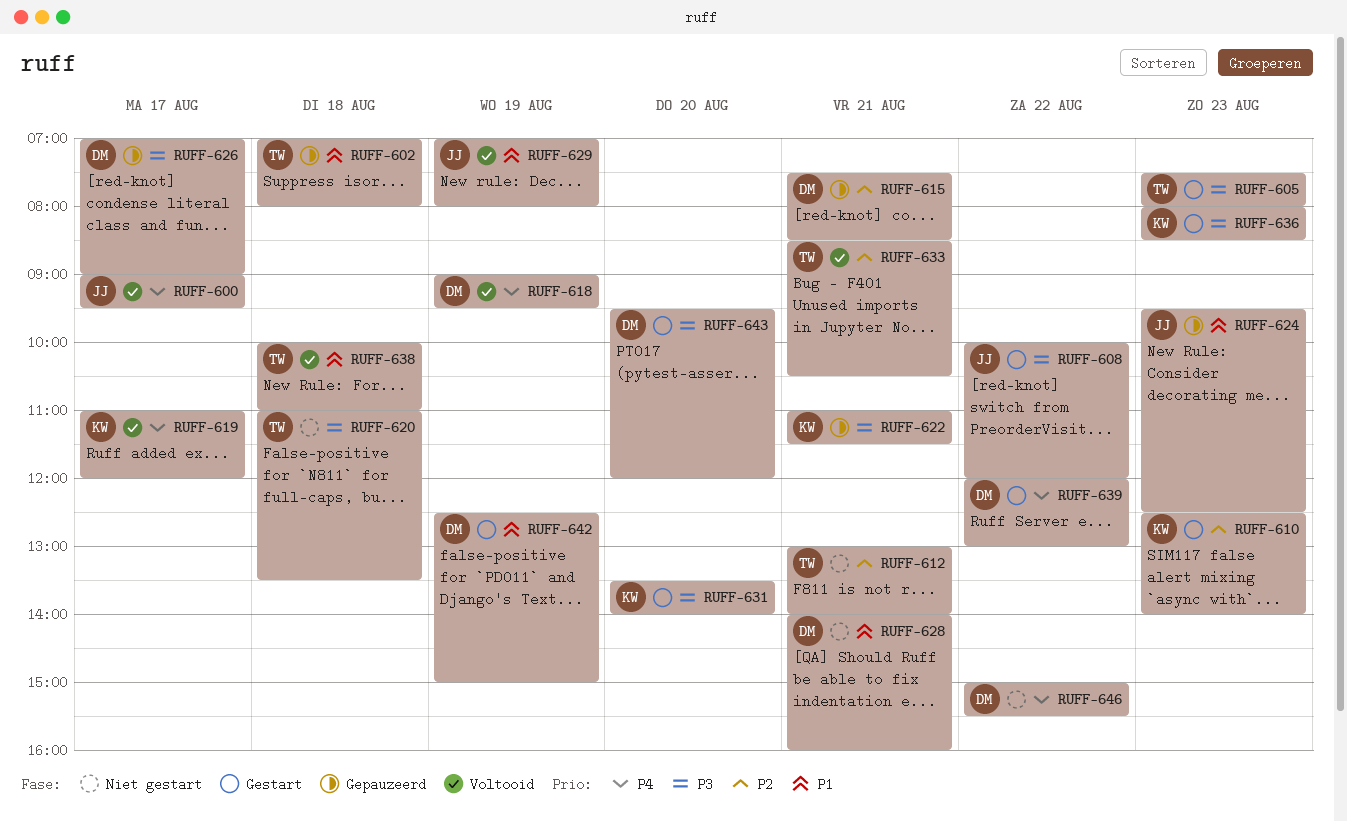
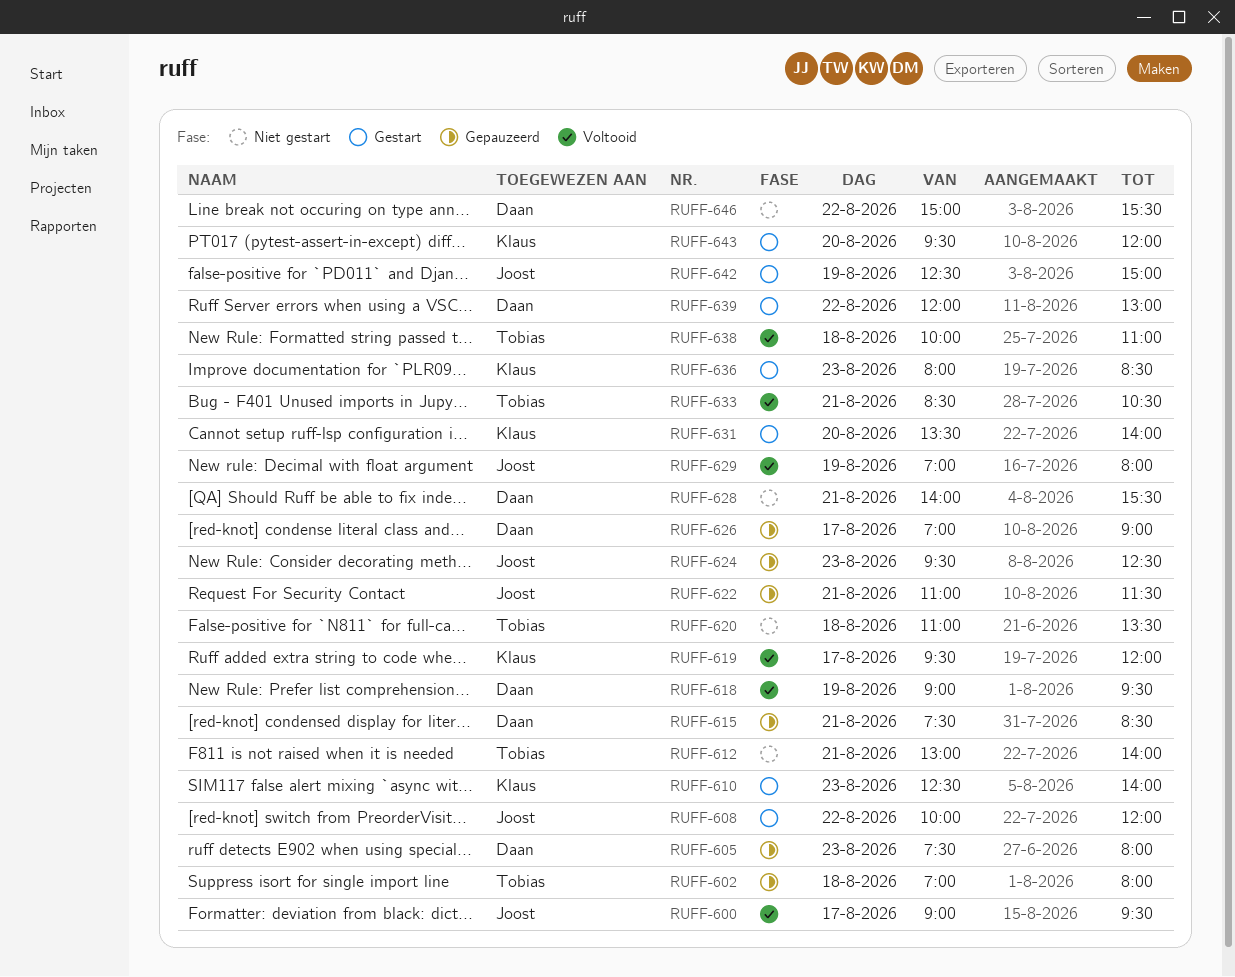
RUFF-605, status: Gestart -> Gepauzeerd
RUFF-605, owner: Tobias -> Daan
RUFF-619, begins: 11:00 -> 09:30
RUFF-622, owner: Klaus -> Joost
RUFF-628, ends: 16:00 -> 15:30
RUFF-642, owner: Daan -> Joost
RUFF-643, owner: Daan -> Klaus

